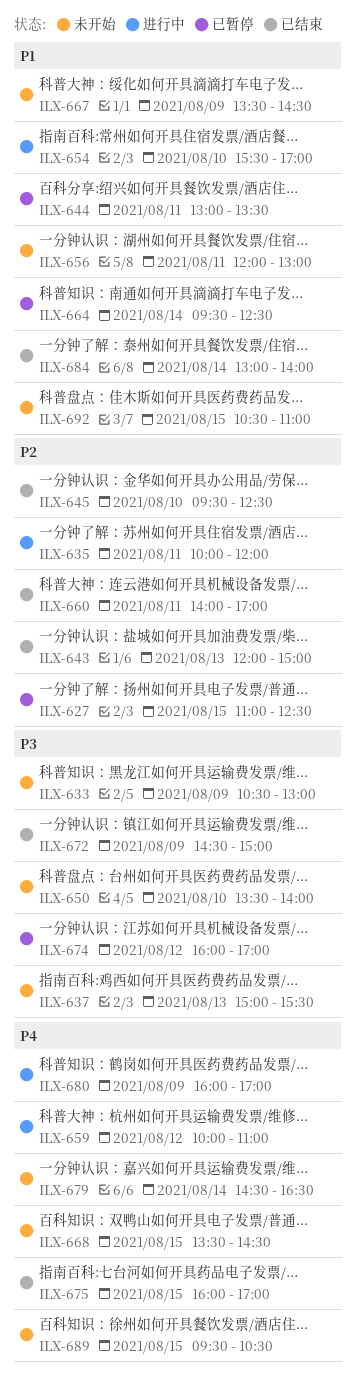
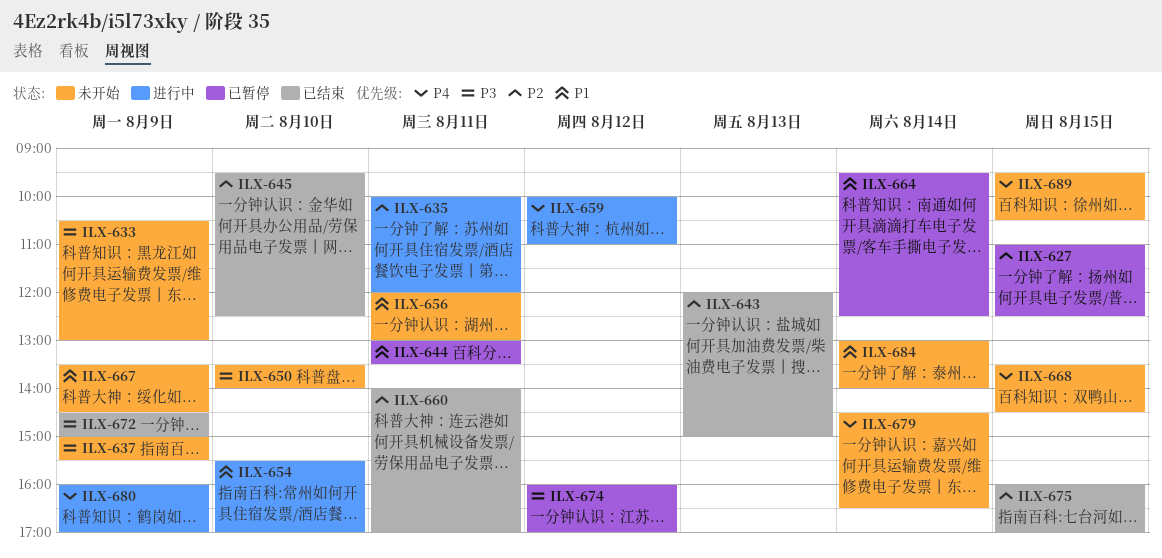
ILX-637, day: Aug 13 -> Aug 9
ILX-675, priority: P4 -> P2
ILX-684, status: 已结束 -> 未开始
ILX-692: present -> none

